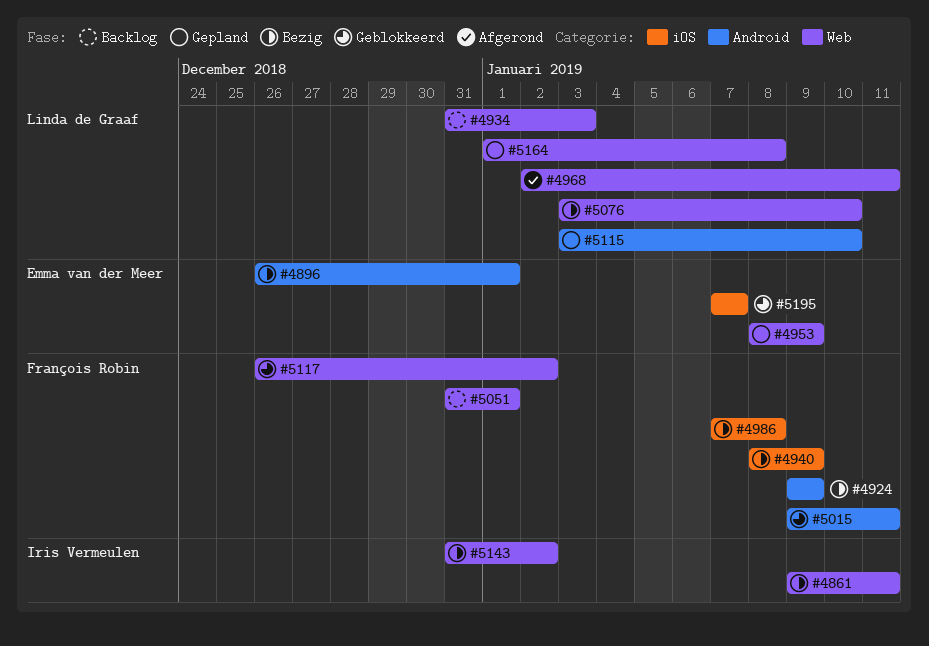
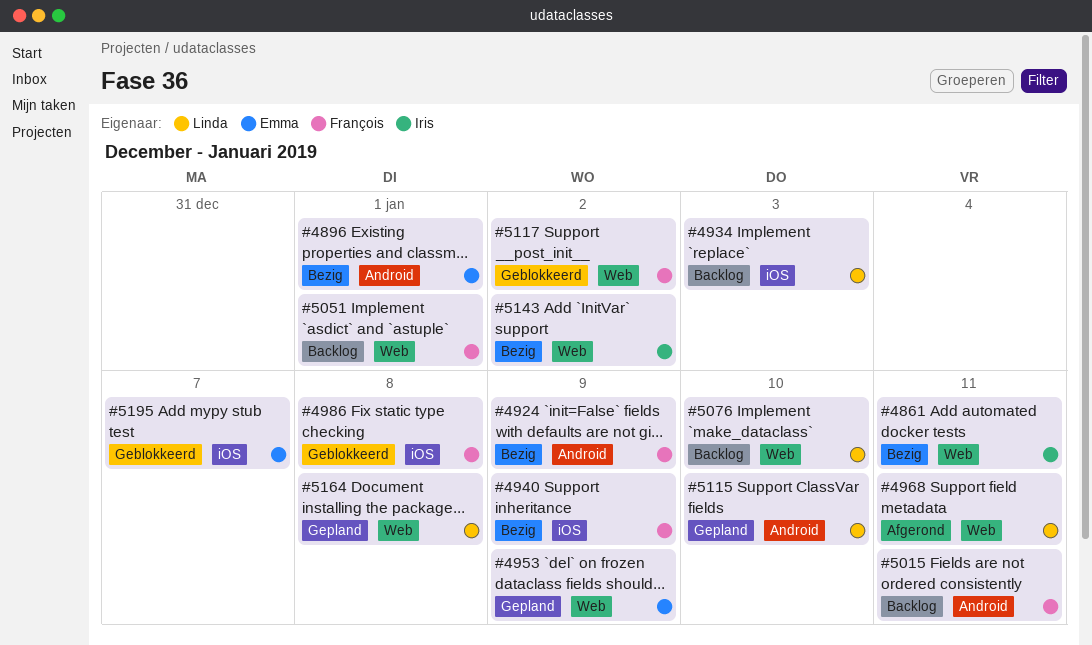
#4934, label: Web -> iOS
#4986, status: Bezig -> Geblokkeerd
#5015, status: Geblokkeerd -> Backlog
#5076, status: Bezig -> Backlog

